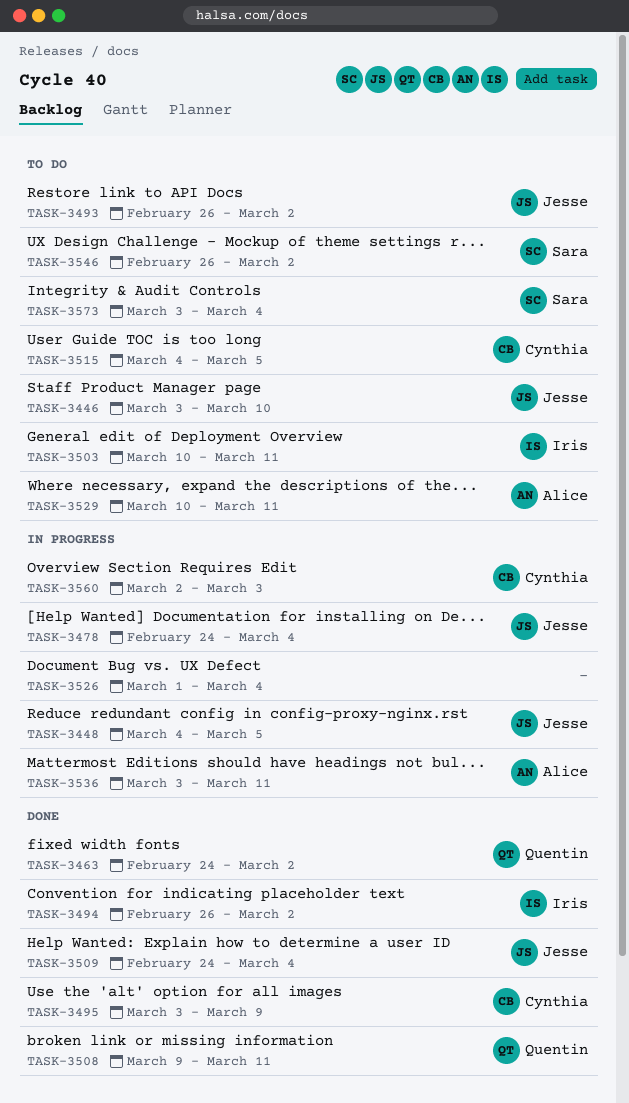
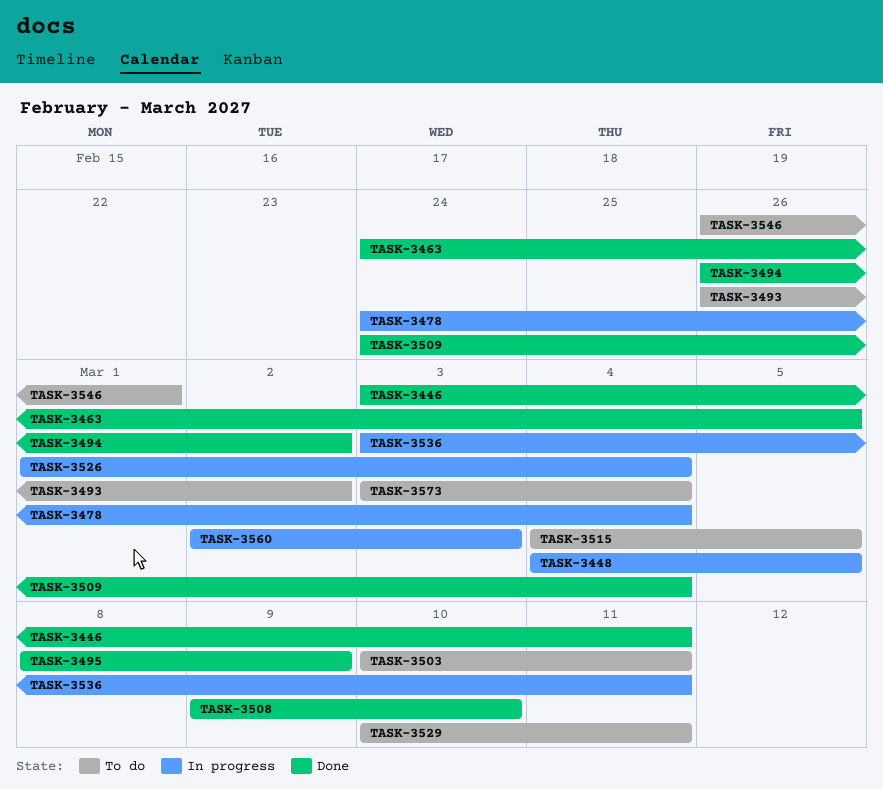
TASK-3446, status: To do -> Done
TASK-3446, due: Mar 10 -> Mar 11
TASK-3463, due: Mar 2 -> Mar 5
TASK-3495, start: Mar 3 -> Mar 8
TASK-3508, due: Mar 11 -> Mar 10
TASK-3546, due: Mar 2 -> Mar 1

